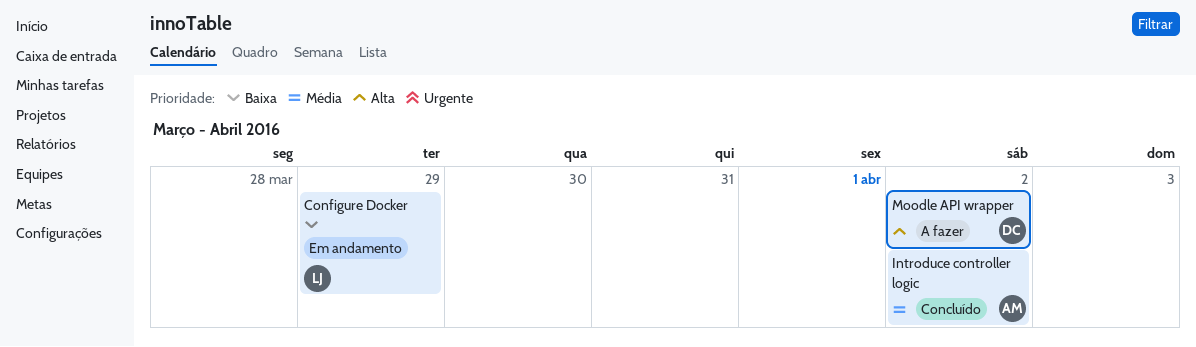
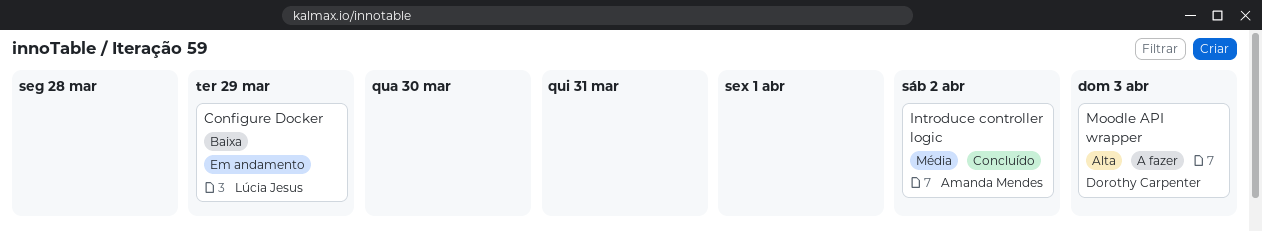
Moodle API wrapper, due: Apr 2 -> Apr 3

